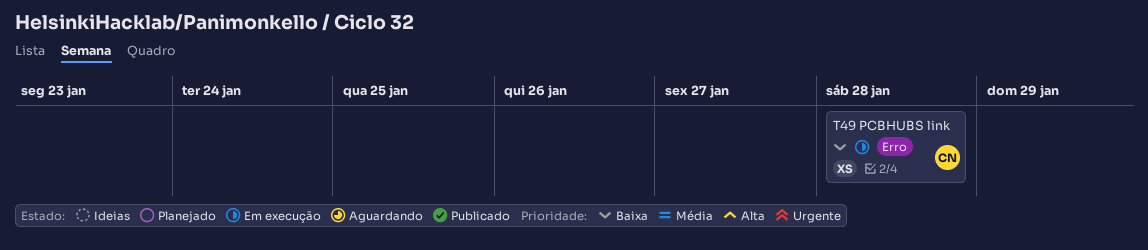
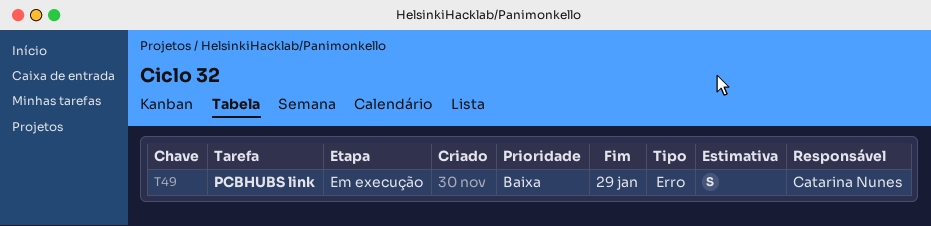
T49, estimate: XS -> S
T49, due: Jan 28 -> Jan 29

